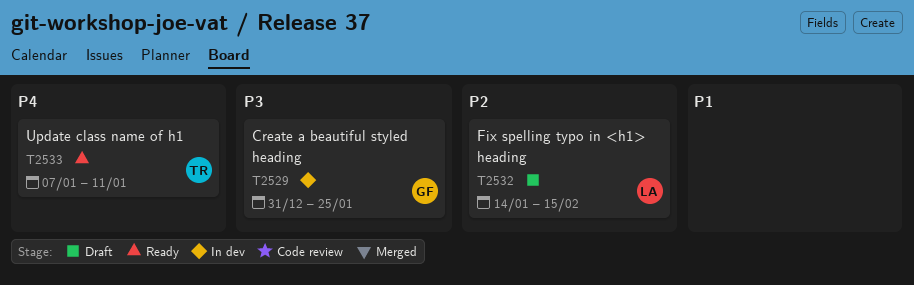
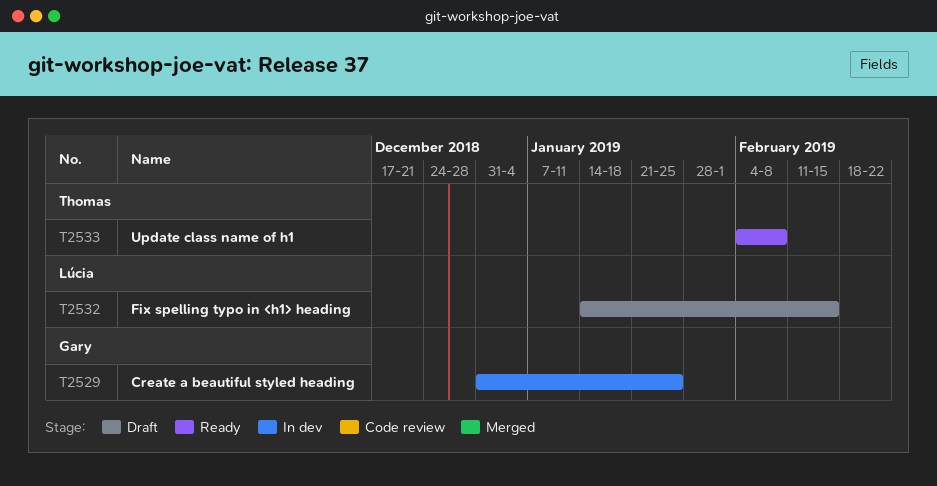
T2533, start: Jan 7 -> Feb 4
T2533, due: Jan 11 -> Feb 8

